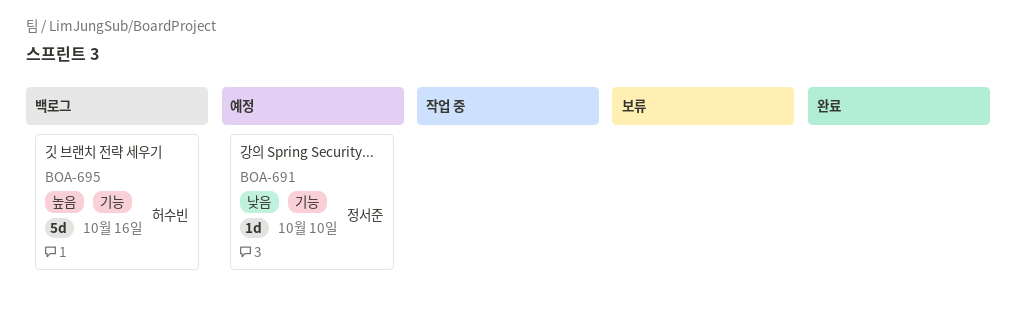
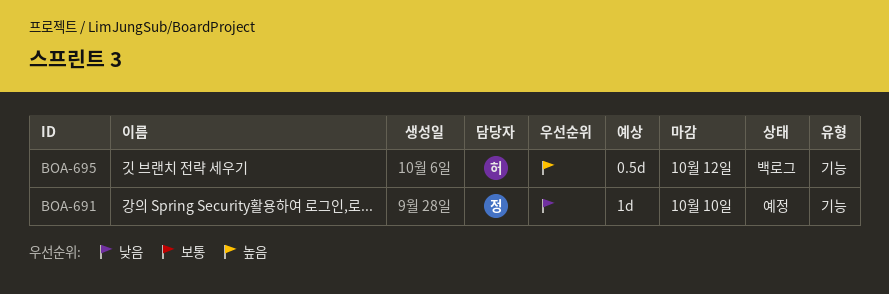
BOA-695, estimate: 5d -> 0.5d
BOA-695, due: Oct 16 -> Oct 12

